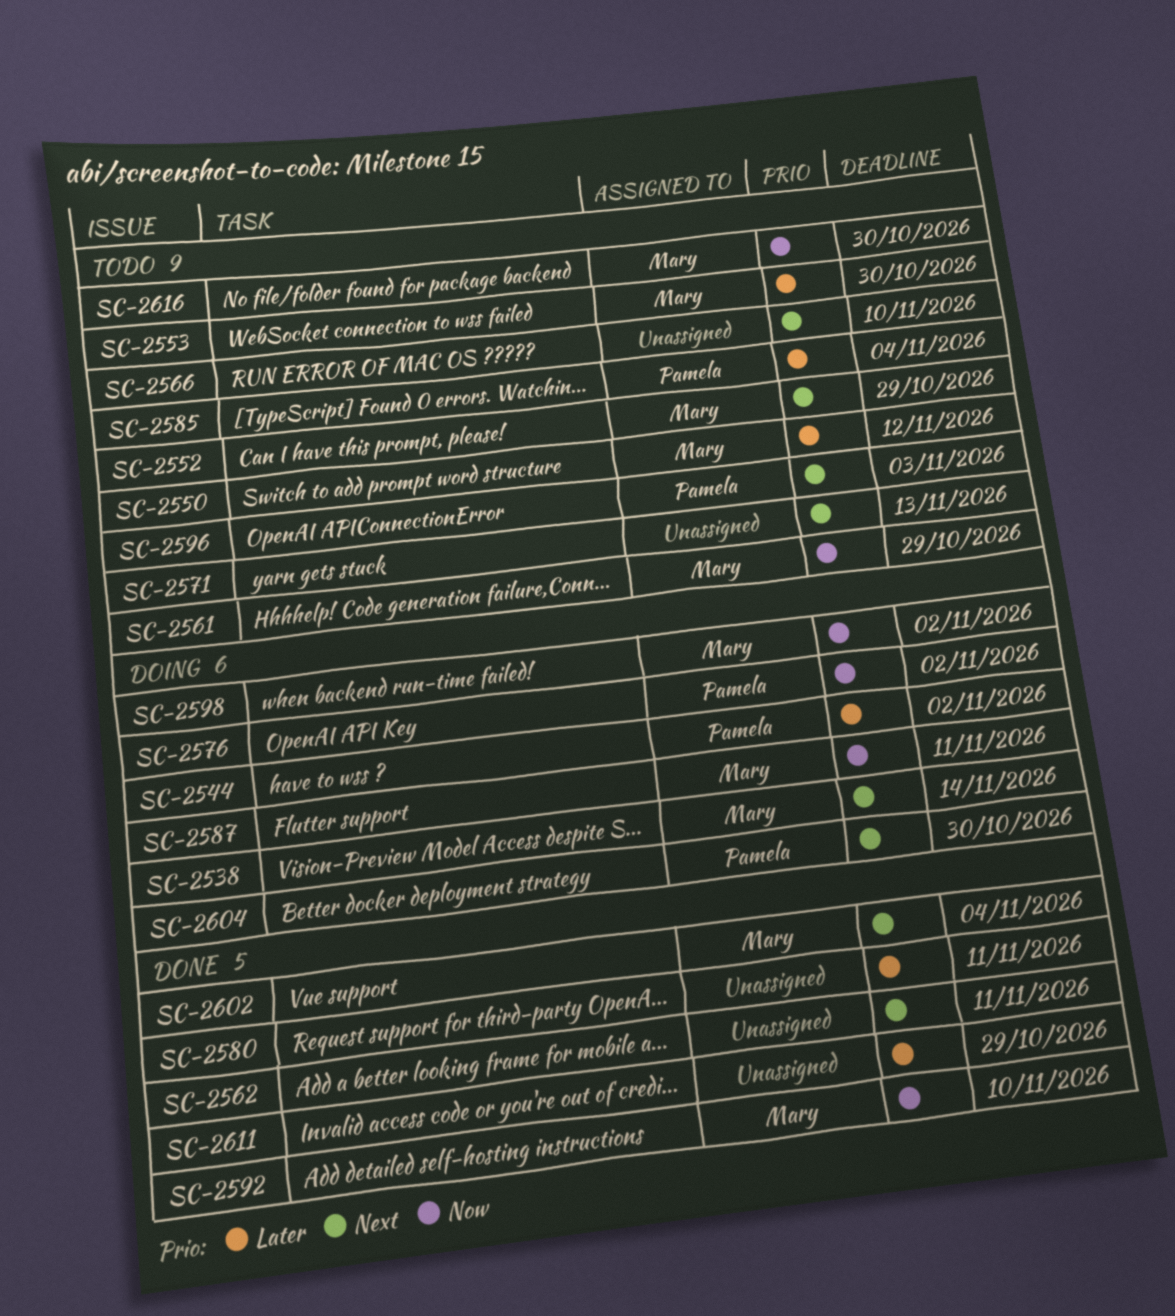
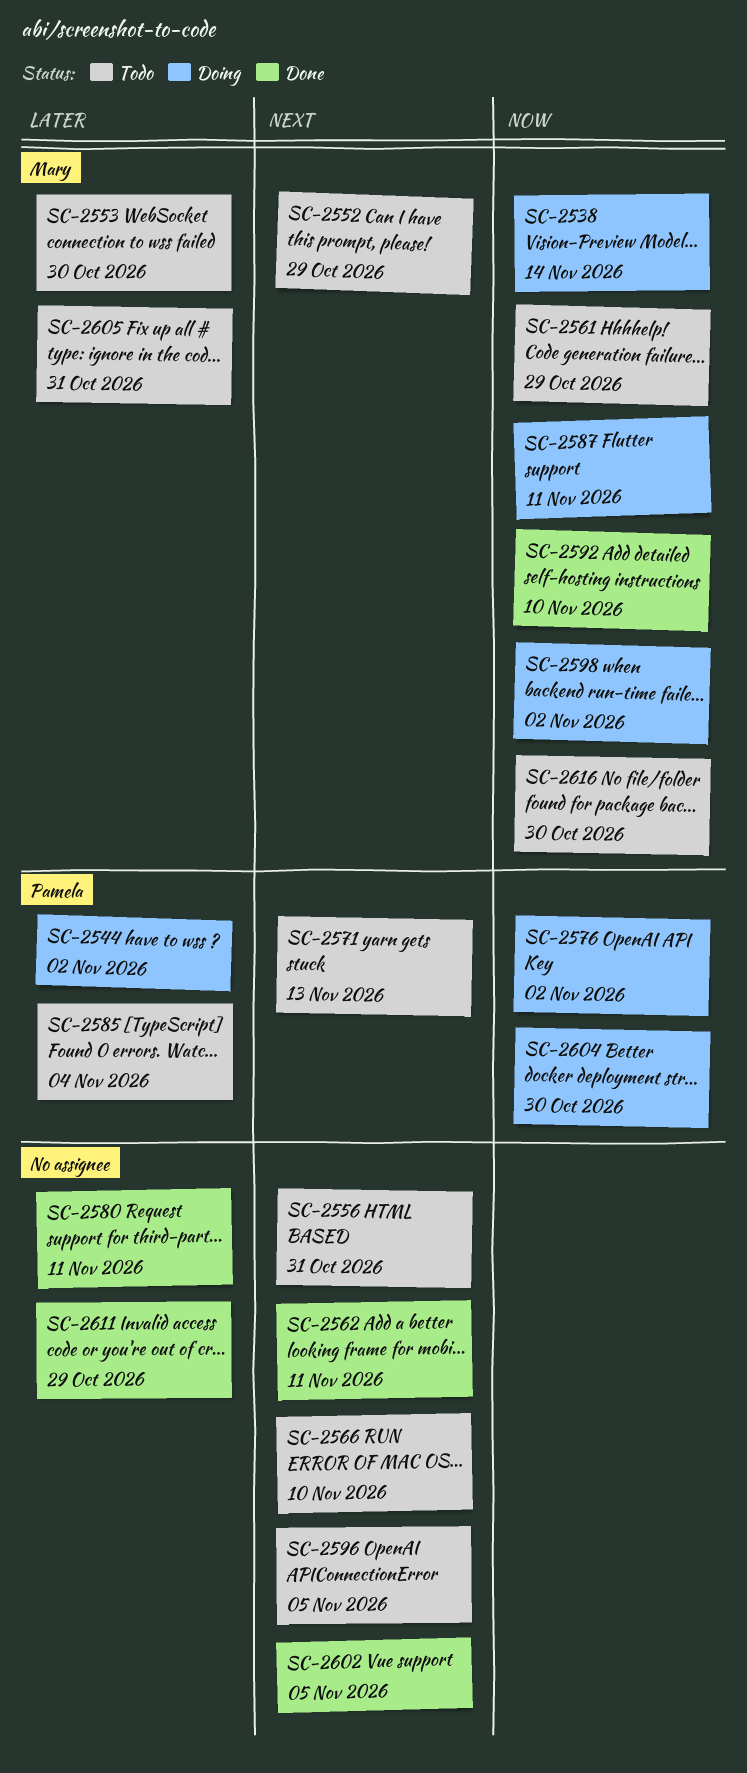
SC-2538, priority: Next -> Now
SC-2550: present -> none
SC-2556: none -> present
SC-2571, owner: none -> Pamela
SC-2596, owner: Pamela -> none
SC-2596, due: Nov 3 -> Nov 5
SC-2602, owner: Mary -> none
SC-2602, due: Nov 4 -> Nov 5
SC-2604, priority: Next -> Now
SC-2605: none -> present

